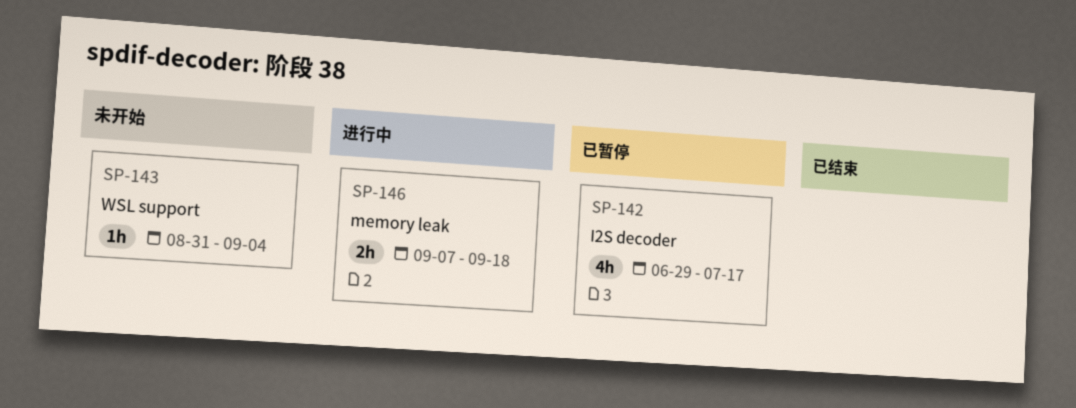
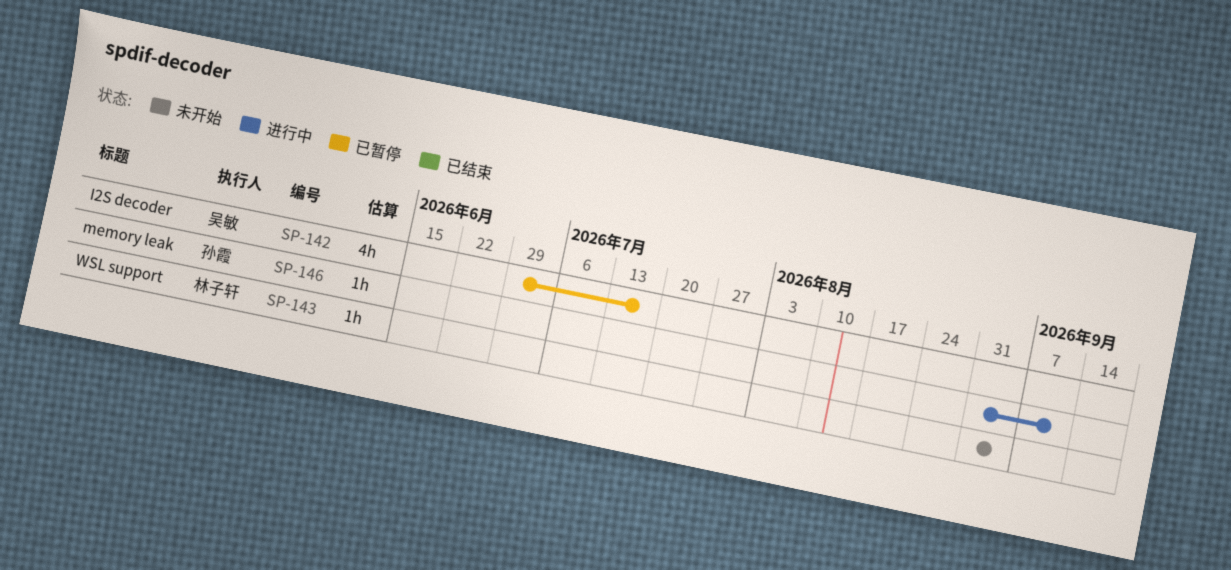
SP-146, estimate: 2h -> 1h
SP-146, start: Sep 7 -> Aug 31
SP-146, due: Sep 18 -> Sep 11

